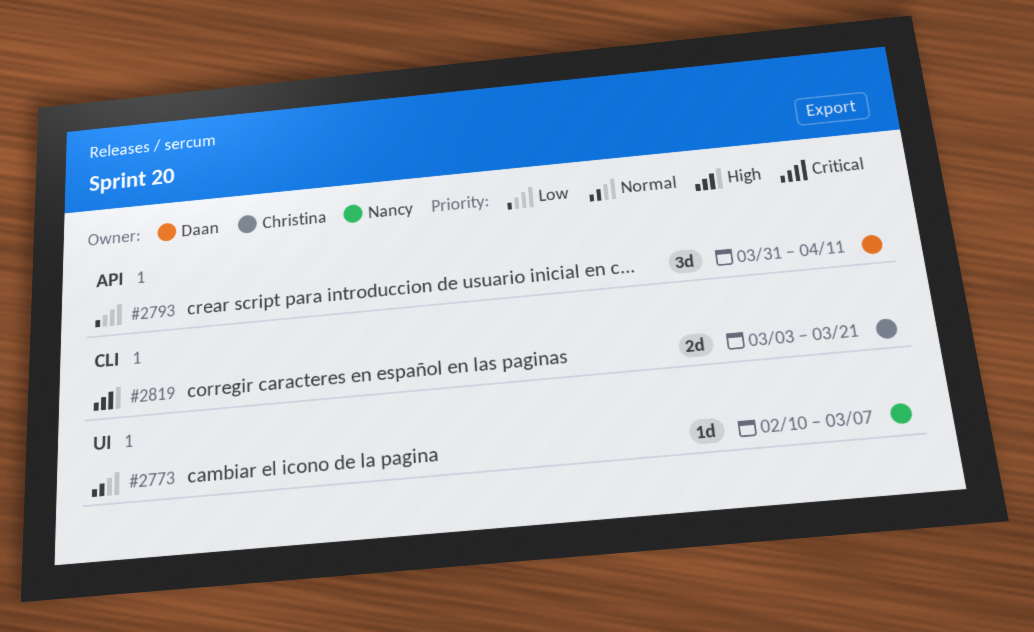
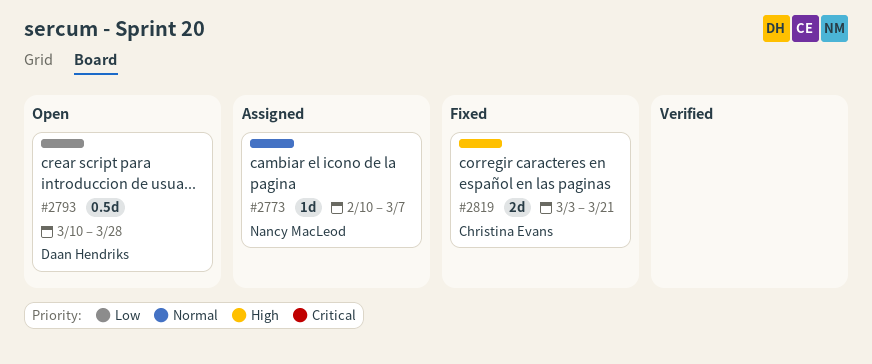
#2793, estimate: 3d -> 0.5d
#2793, start: Mar 31 -> Mar 10
#2793, due: Apr 11 -> Mar 28

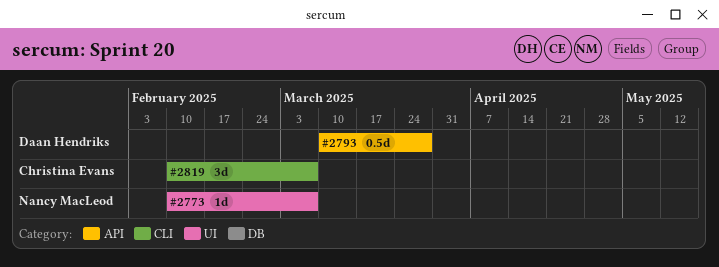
#2819, estimate: 2d -> 3d
#2819, start: Mar 3 -> Feb 10
#2819, due: Mar 21 -> Mar 7

